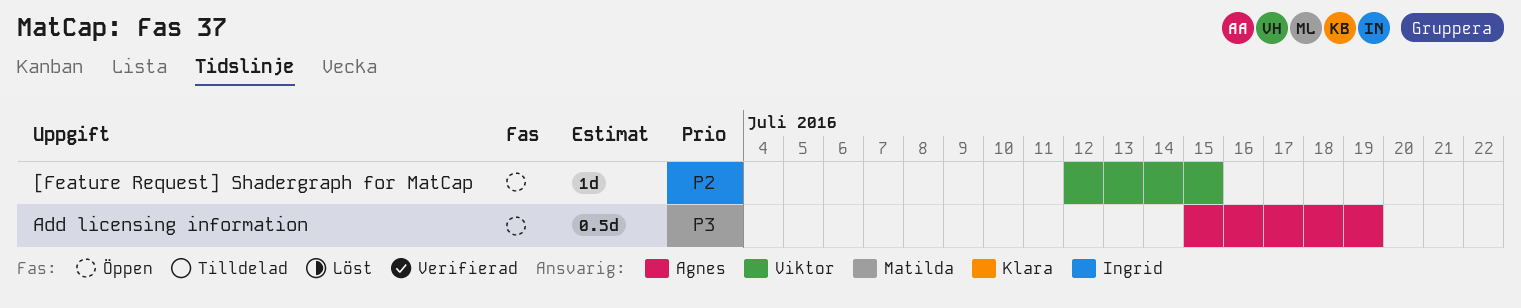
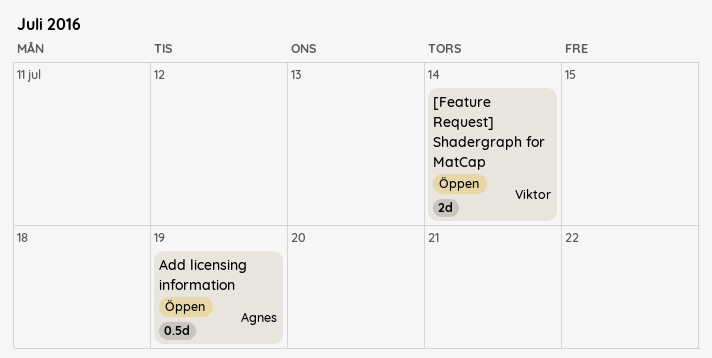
[Feature Request] Shadergraph for MatCap, estimate: 1d -> 2d
[Feature Request] Shadergraph for MatCap, due: Jul 15 -> Jul 14

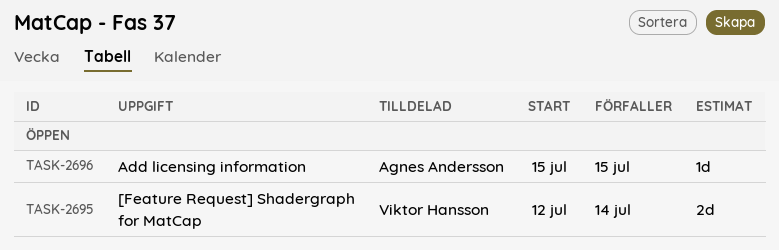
Add licensing information, estimate: 0.5d -> 1d
Add licensing information, due: Jul 19 -> Jul 15

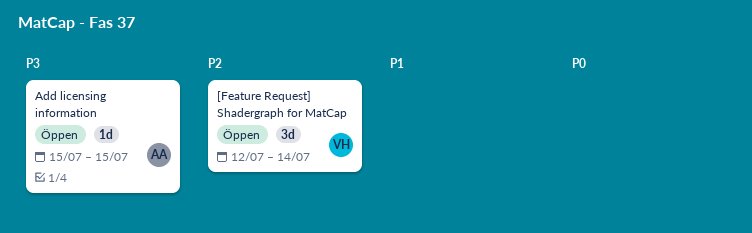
[Feature Request] Shadergraph for MatCap, estimate: 2d -> 3d

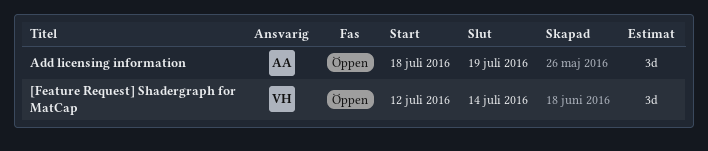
Add licensing information, estimate: 1d -> 3d
Add licensing information, start: Jul 15 -> Jul 18
Add licensing information, due: Jul 15 -> Jul 19

